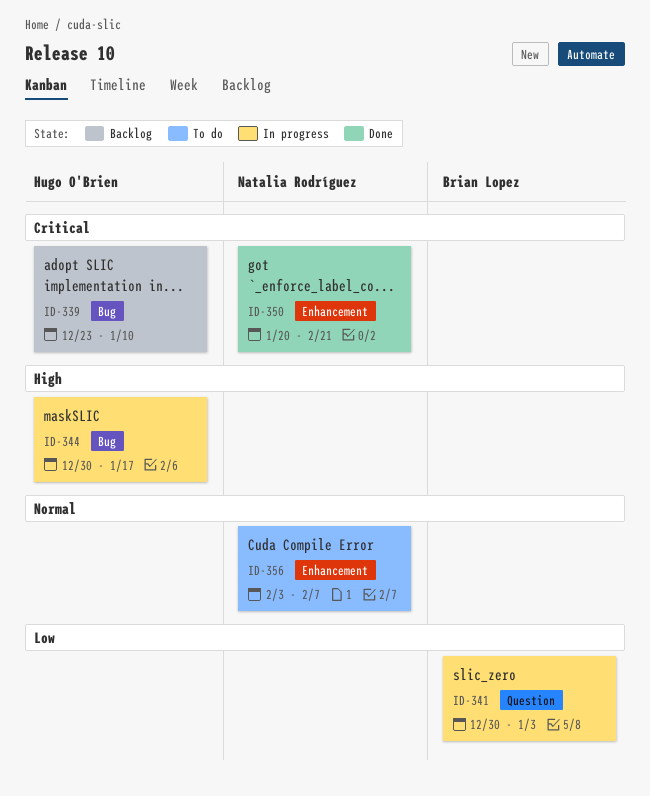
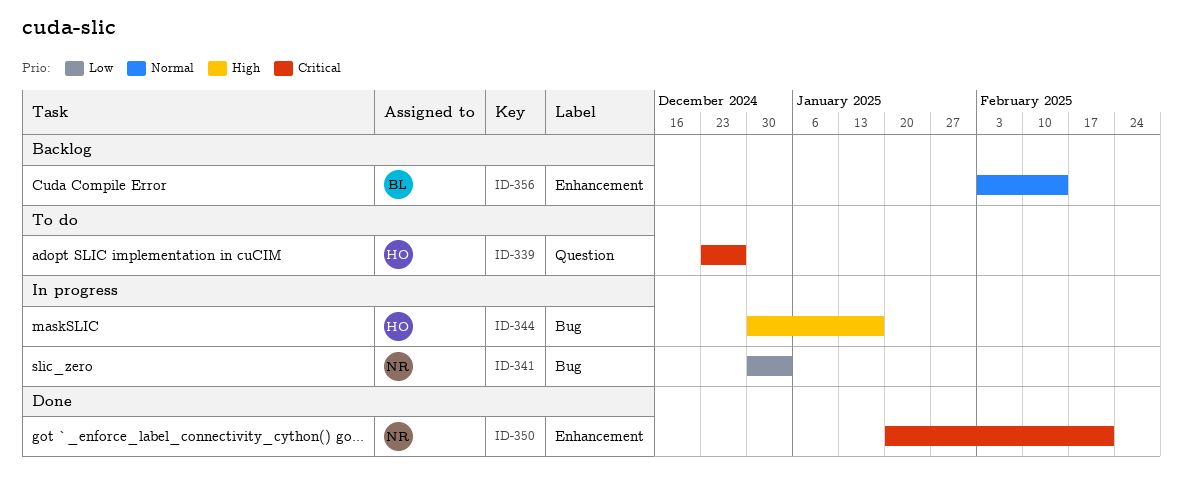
ID-339, status: Backlog -> To do
ID-339, label: Bug -> Question
ID-339, due: Jan 10 -> Dec 27
ID-341, owner: Brian Lopez -> Natalia Rodríguez
ID-341, label: Question -> Bug
ID-356, status: To do -> Backlog
ID-356, owner: Natalia Rodríguez -> Brian Lopez
ID-356, due: Feb 7 -> Feb 14

